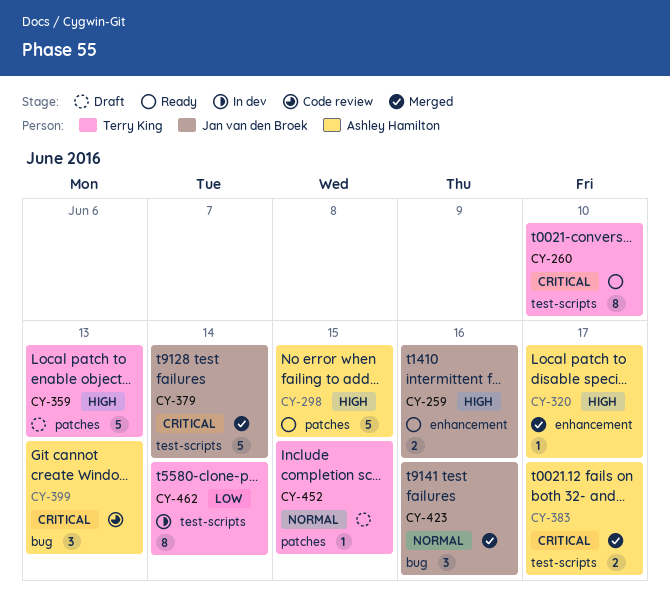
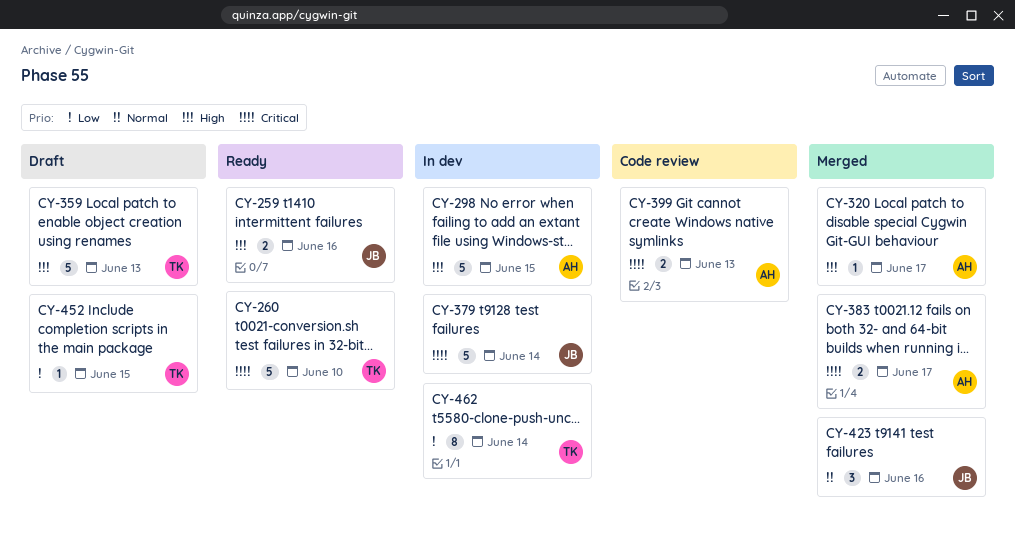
CY-260, estimate: 8 -> 5
CY-298, status: Ready -> In dev
CY-379, status: Merged -> In dev
CY-399, estimate: 3 -> 2
CY-452, priority: Normal -> Low

